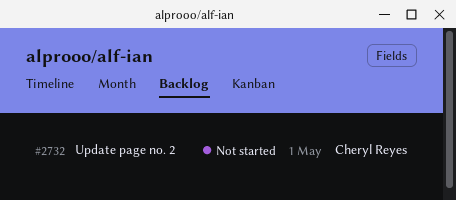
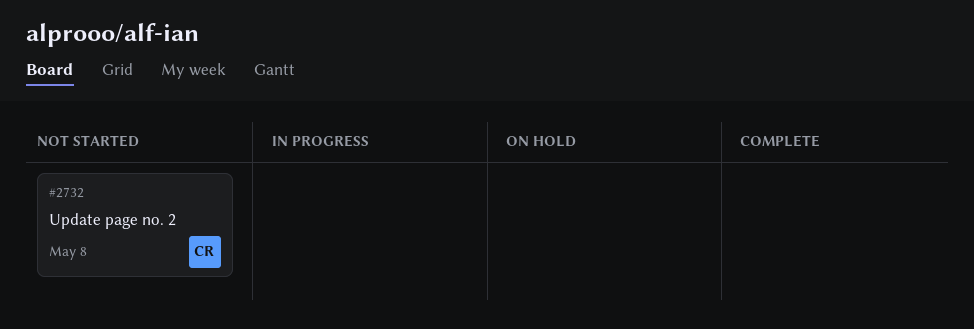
#2732, due: May 1 -> May 8

